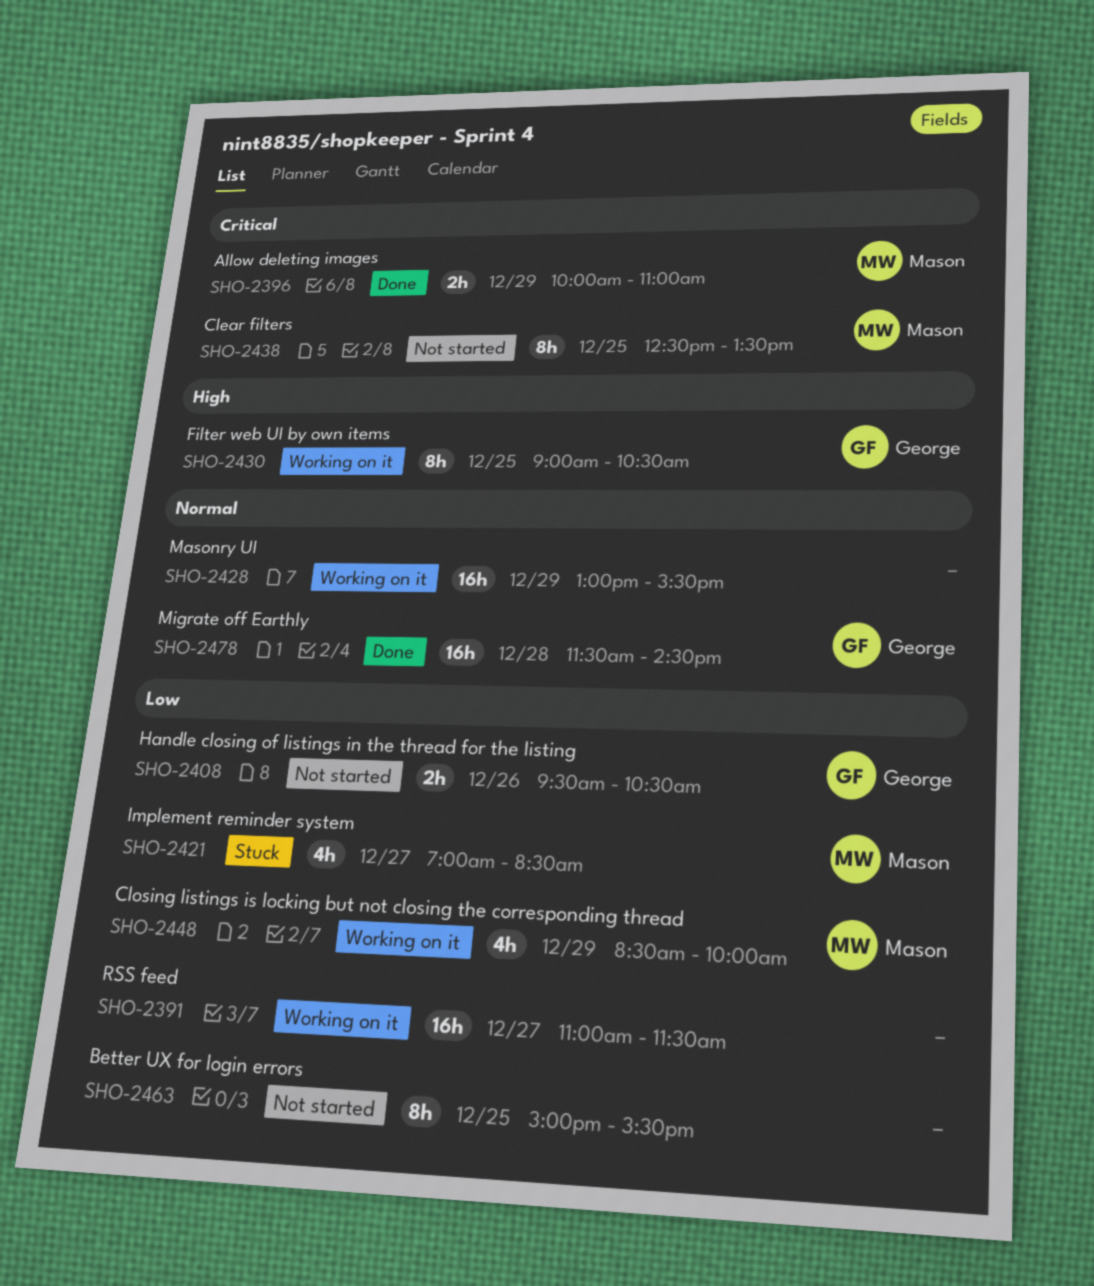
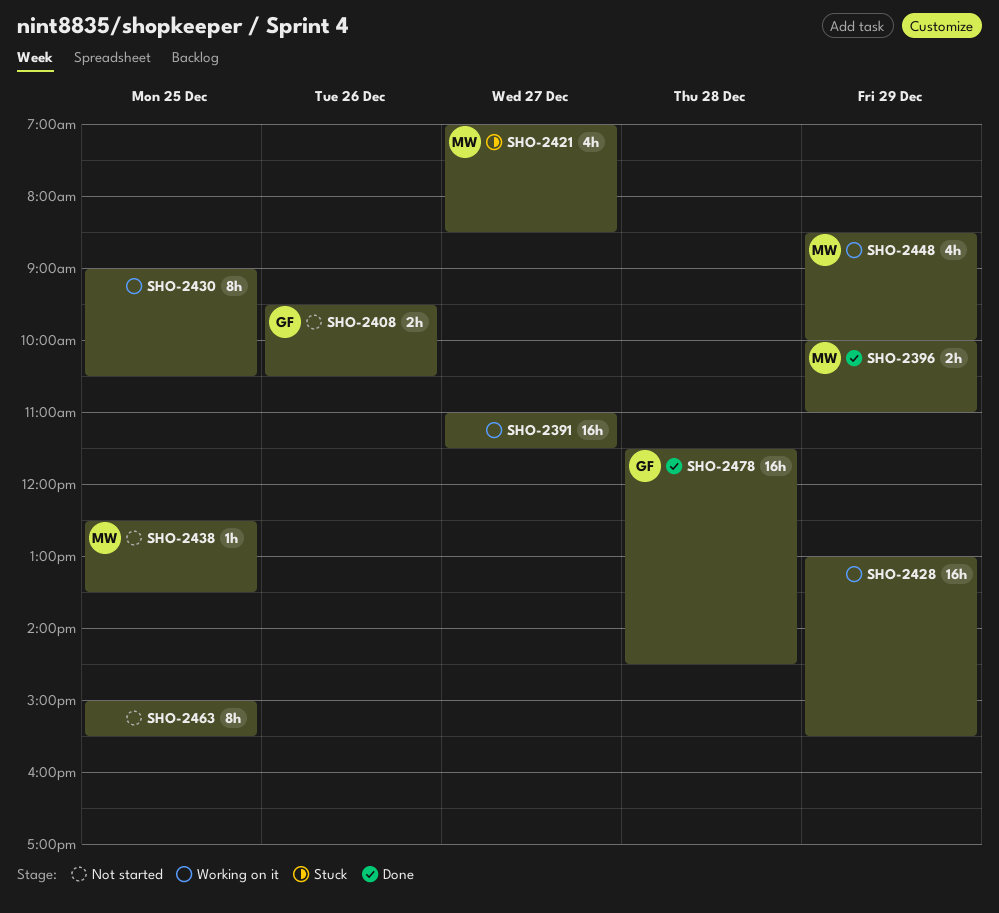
SHO-2430, owner: George -> none
SHO-2438, estimate: 8h -> 1h

